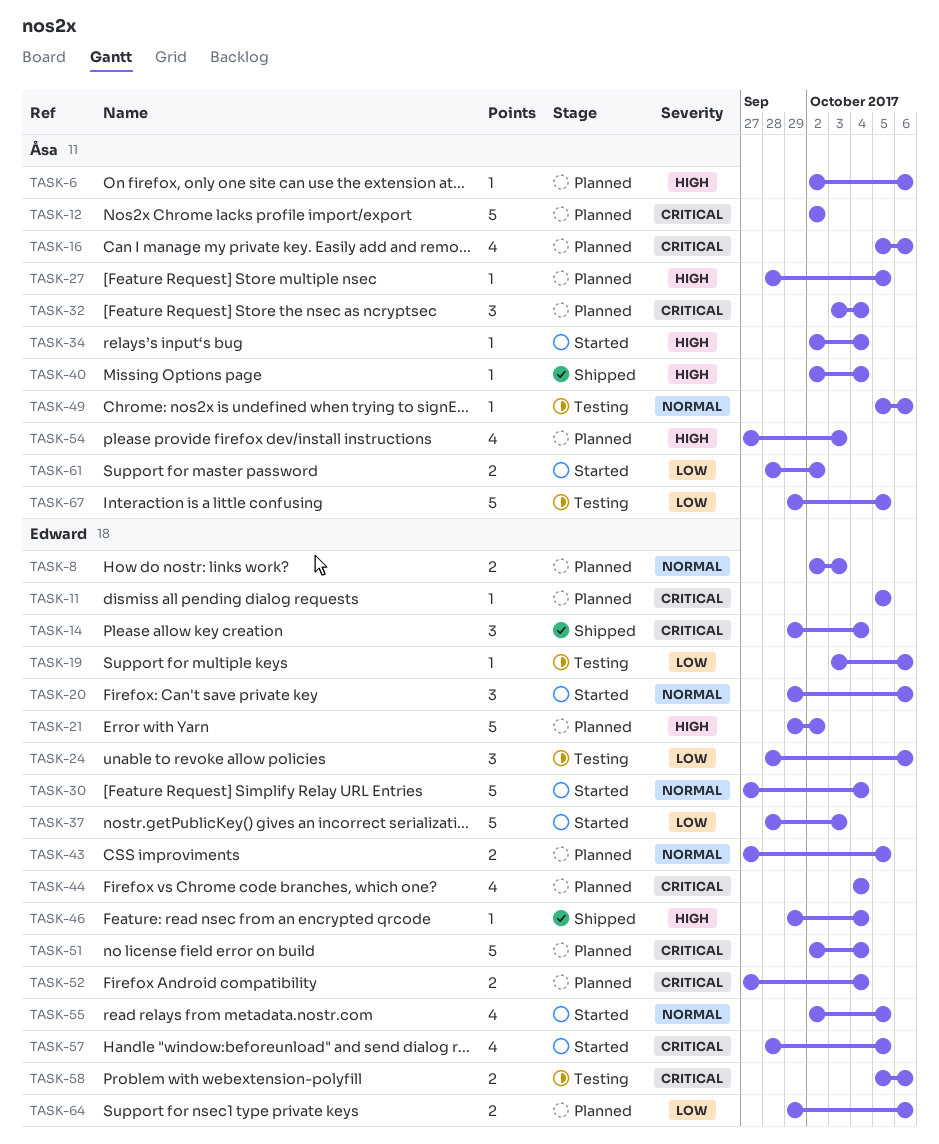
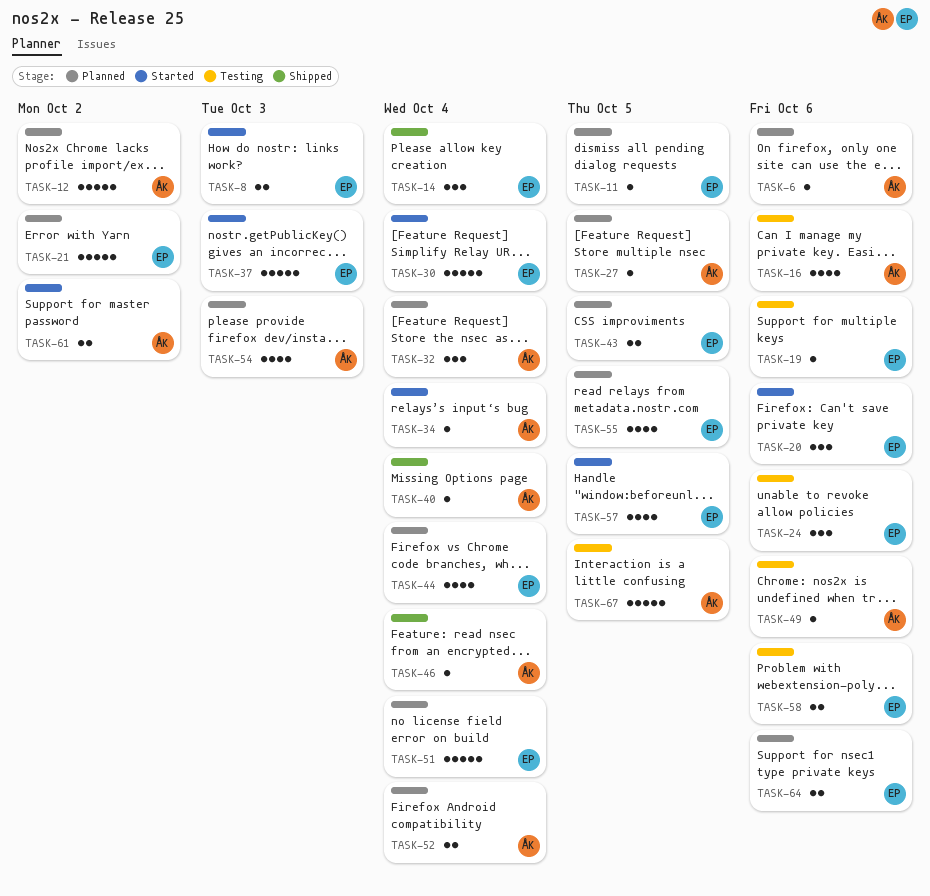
TASK-8, status: Planned -> Started
TASK-16, status: Planned -> Testing
TASK-46, owner: Edward -> Åsa
TASK-52, owner: Edward -> Åsa
TASK-55, status: Started -> Planned

